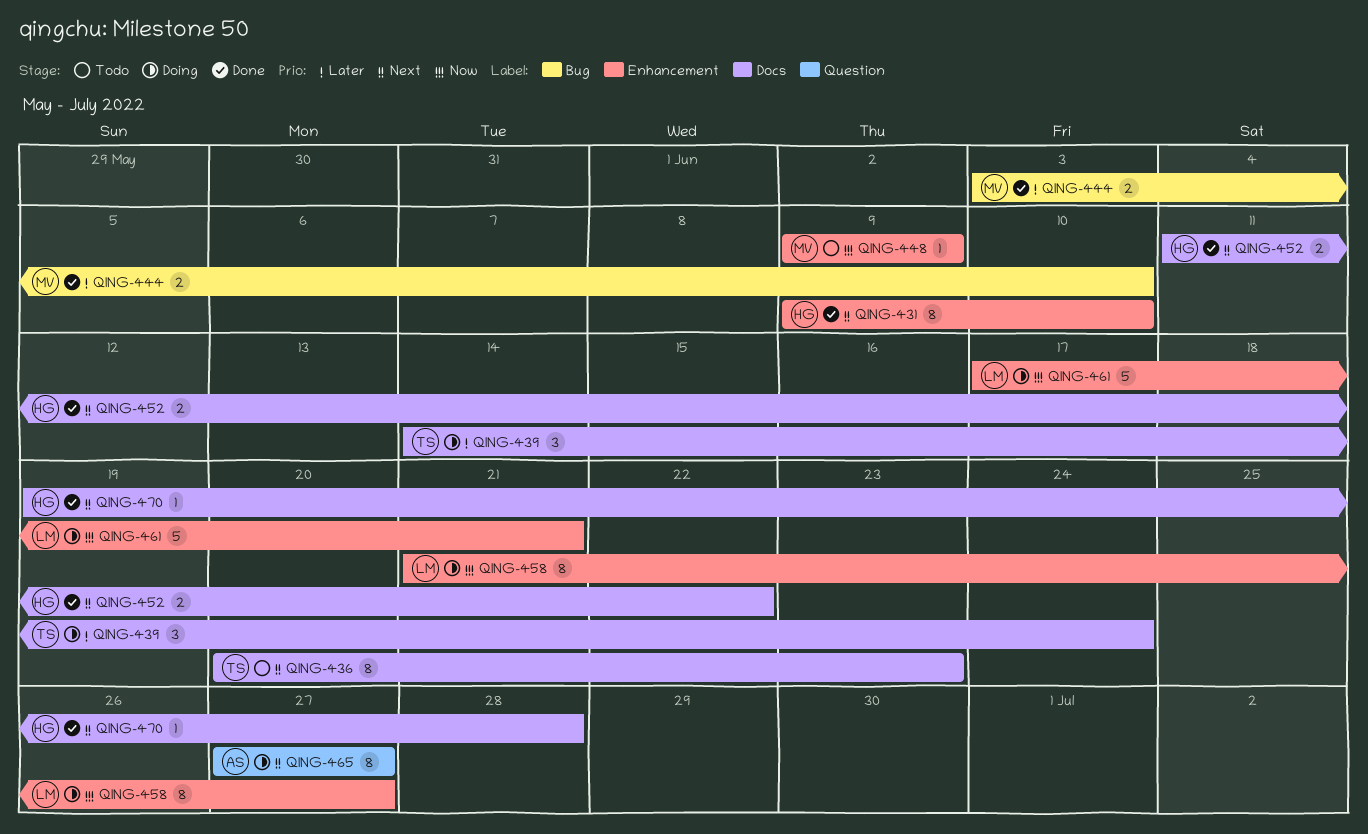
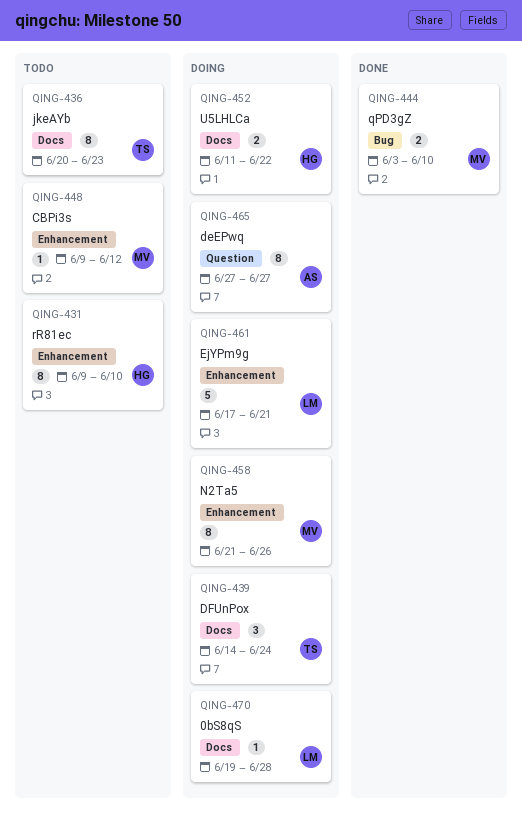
QING-431, status: Done -> Todo
QING-448, due: Jun 9 -> Jun 12
QING-452, status: Done -> Doing
QING-458, owner: LM -> MV
QING-458, due: Jun 27 -> Jun 26
QING-470, status: Done -> Doing
QING-470, owner: HG -> LM

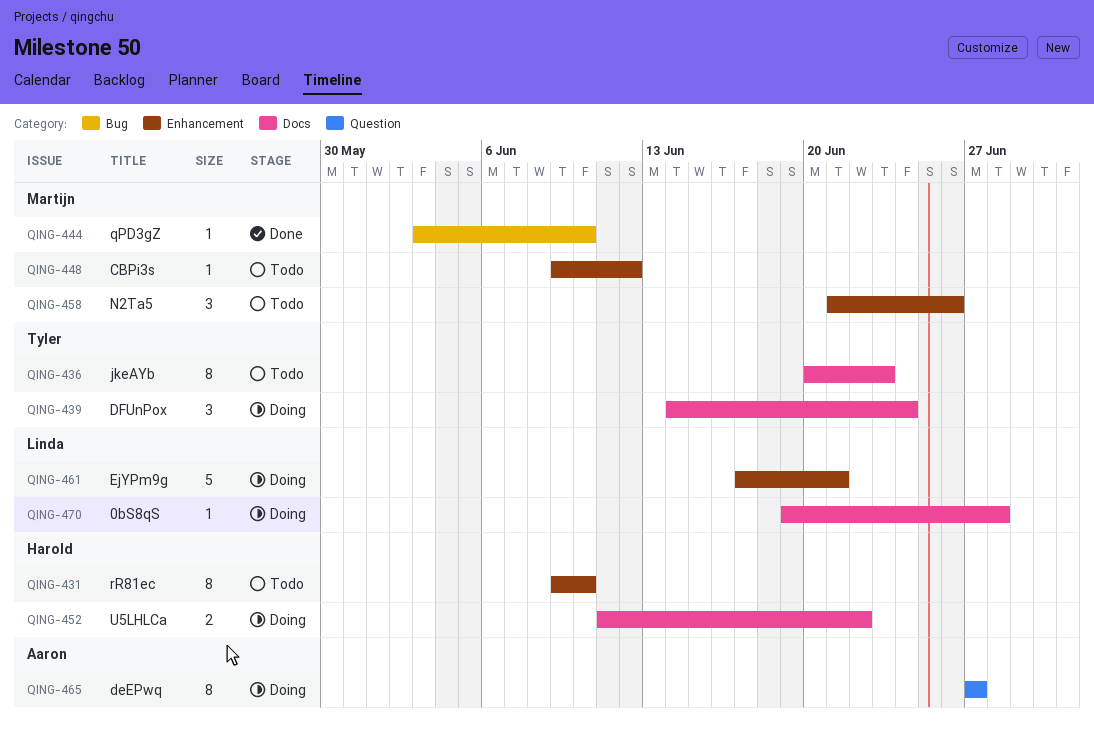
QING-444, estimate: 2 -> 1
QING-458, status: Doing -> Todo
QING-458, estimate: 8 -> 3

